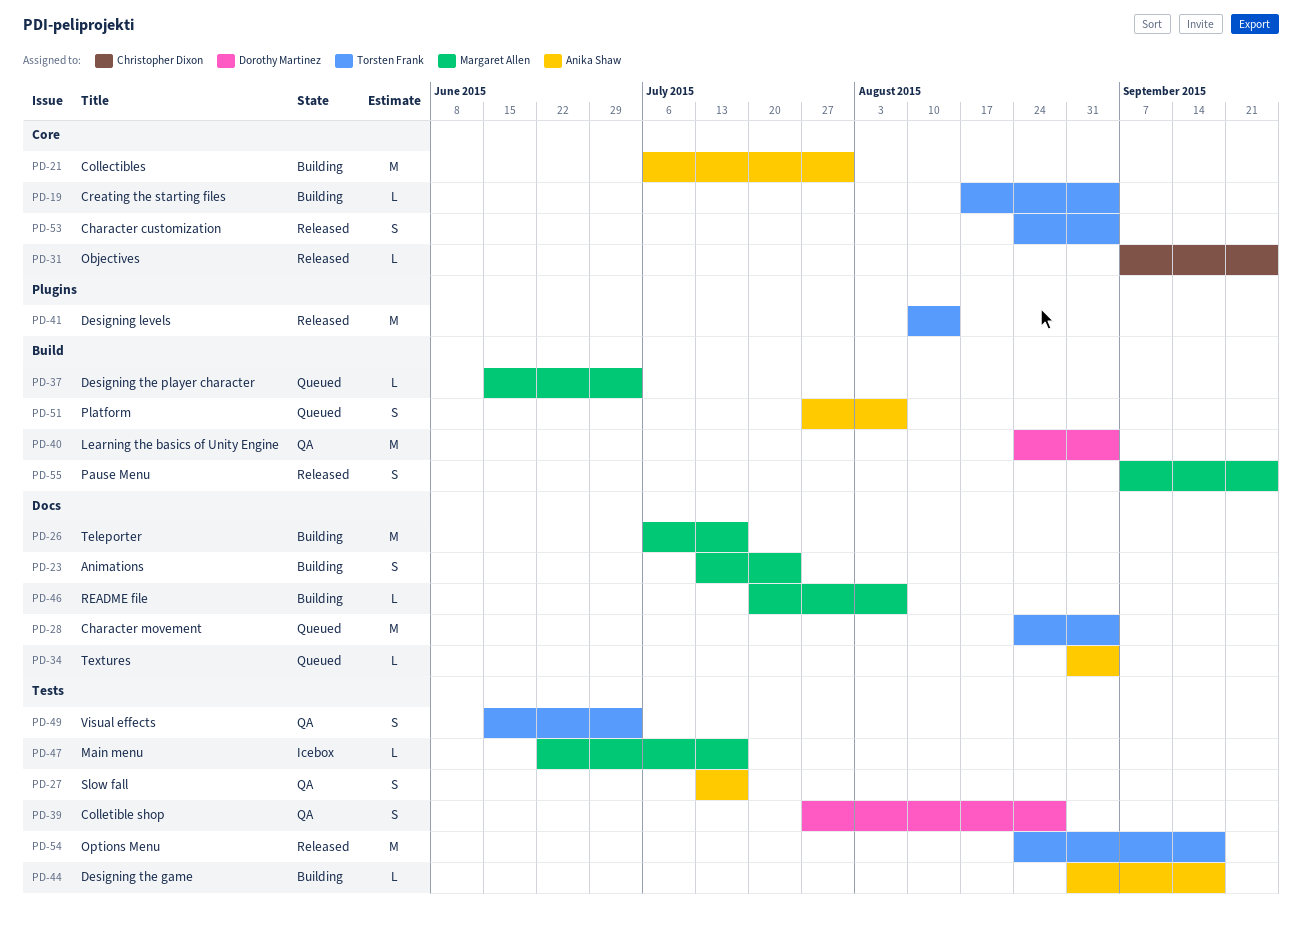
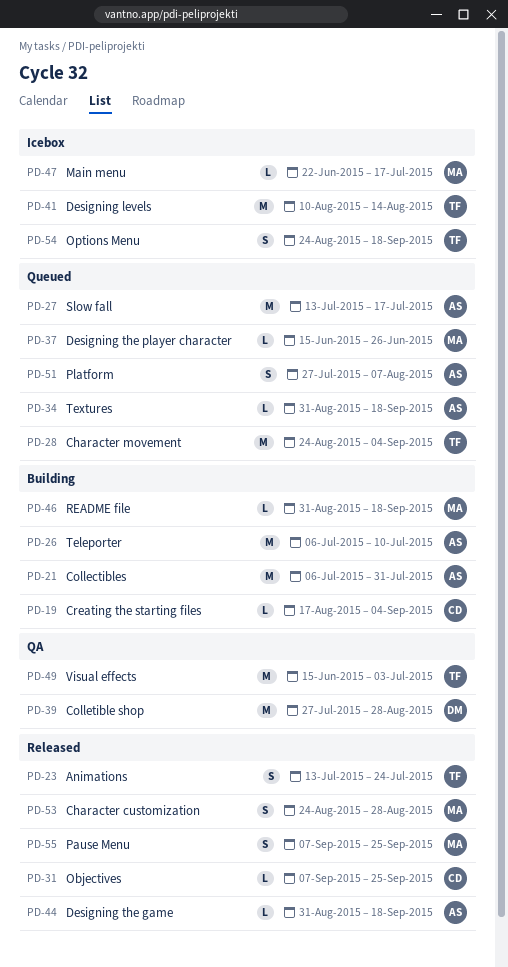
PD-19, owner: Torsten Frank -> Christopher Dixon
PD-23, status: Building -> Released
PD-23, owner: Margaret Allen -> Torsten Frank
PD-26, owner: Margaret Allen -> Anika Shaw
PD-26, due: Jul 17 -> Jul 10
PD-27, status: QA -> Queued
PD-27, estimate: S -> M
PD-34, due: Sep 4 -> Sep 18
PD-37, due: Jul 3 -> Jun 26
PD-39, estimate: S -> M
PD-40: present -> none
PD-41, status: Released -> Icebox
PD-44, status: Building -> Released
PD-46, start: Jul 20 -> Aug 31
PD-46, due: Aug 7 -> Sep 18
PD-49, estimate: S -> M
PD-53, owner: Torsten Frank -> Margaret Allen
PD-53, due: Sep 4 -> Aug 28
PD-54, status: Released -> Icebox
PD-54, estimate: M -> S

